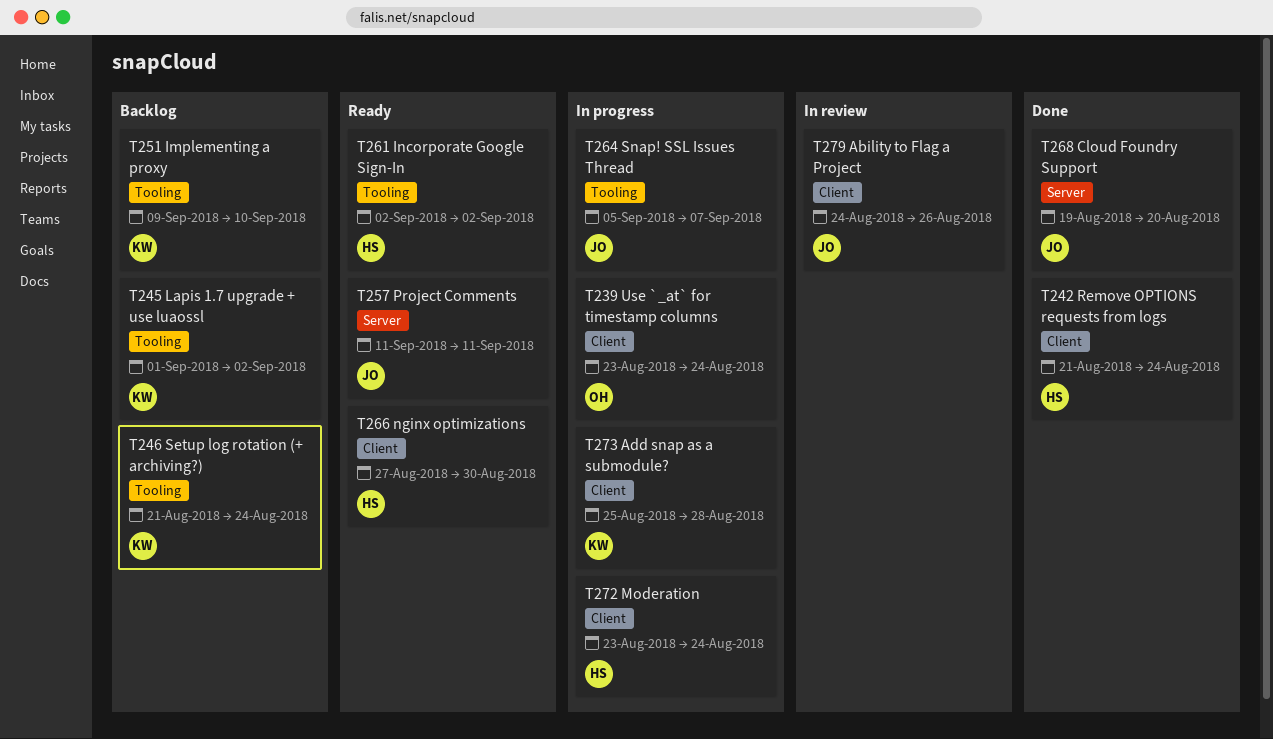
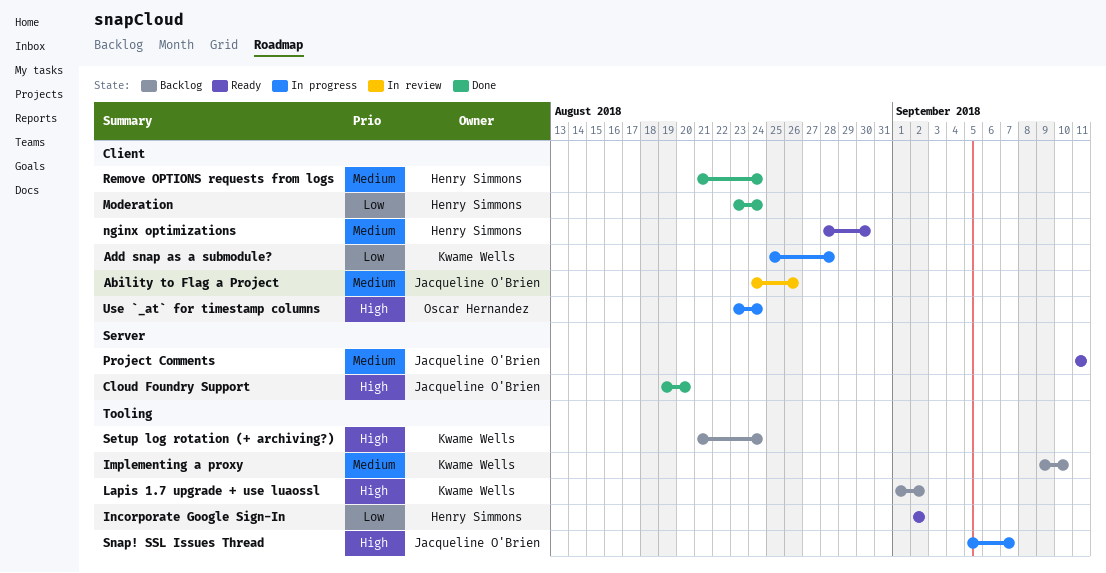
Moderation, status: In progress -> Done
nginx optimizations, start: Aug 27 -> Aug 28

